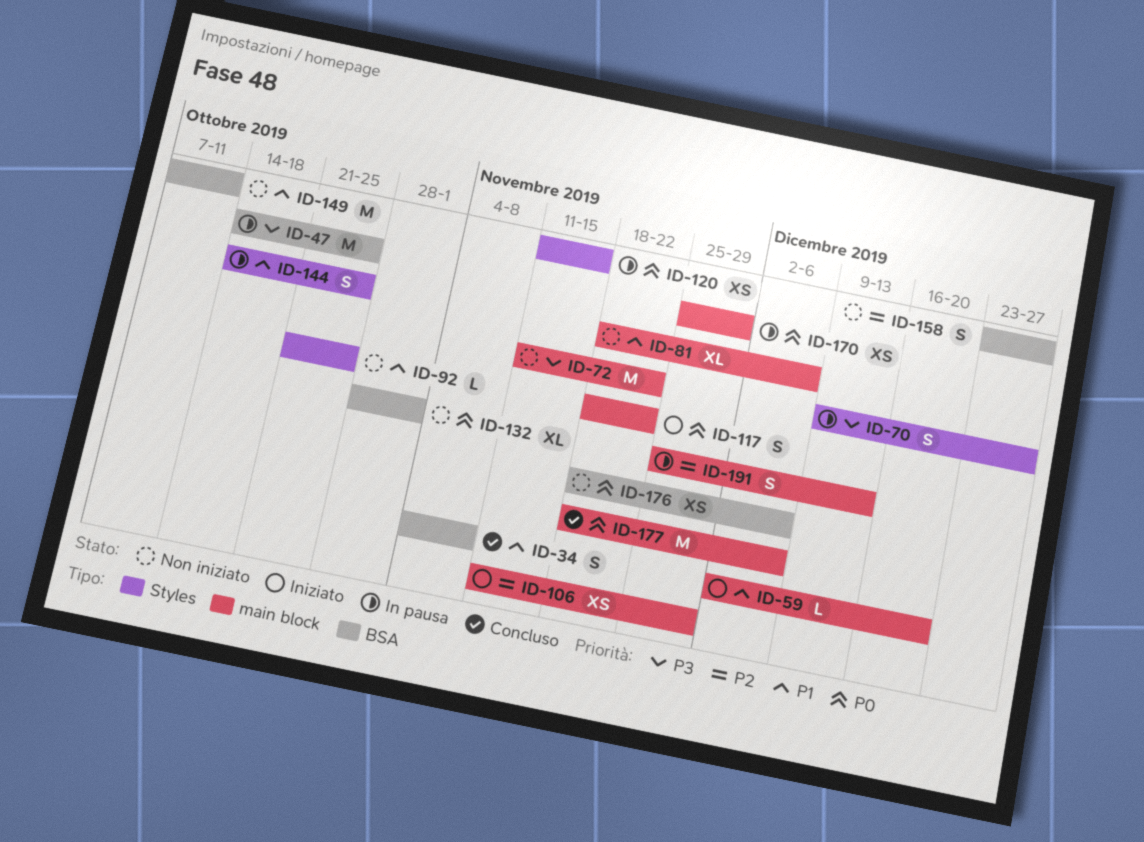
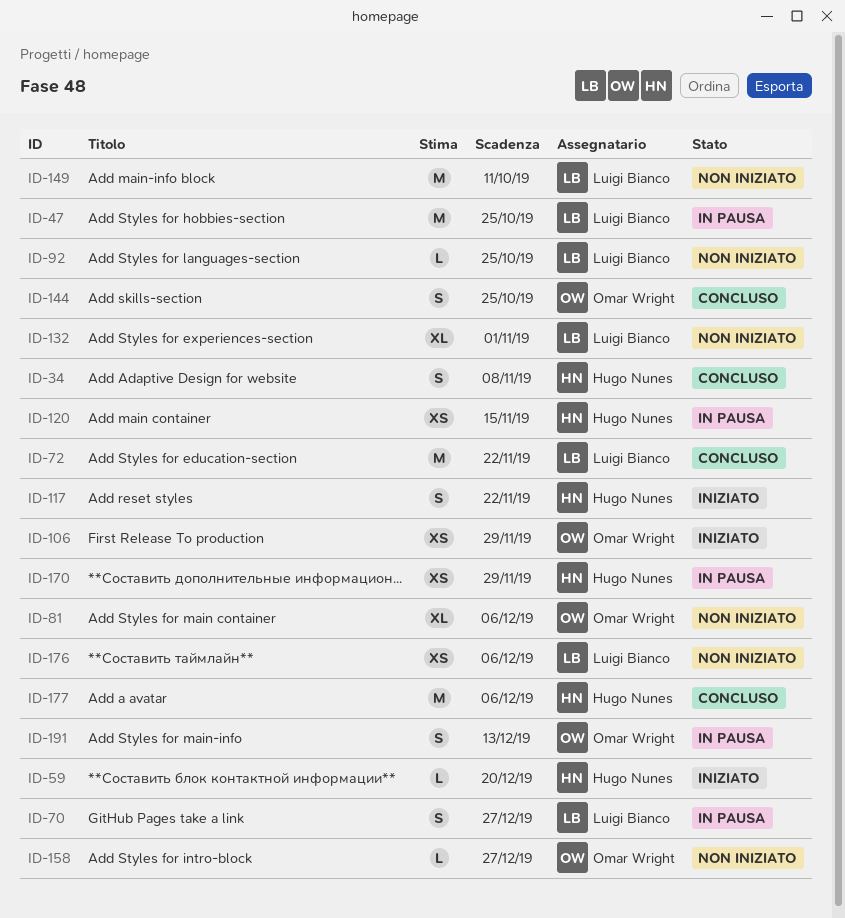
ID-72, status: Non iniziato -> Concluso
ID-144, status: In pausa -> Concluso
ID-158, estimate: S -> L

